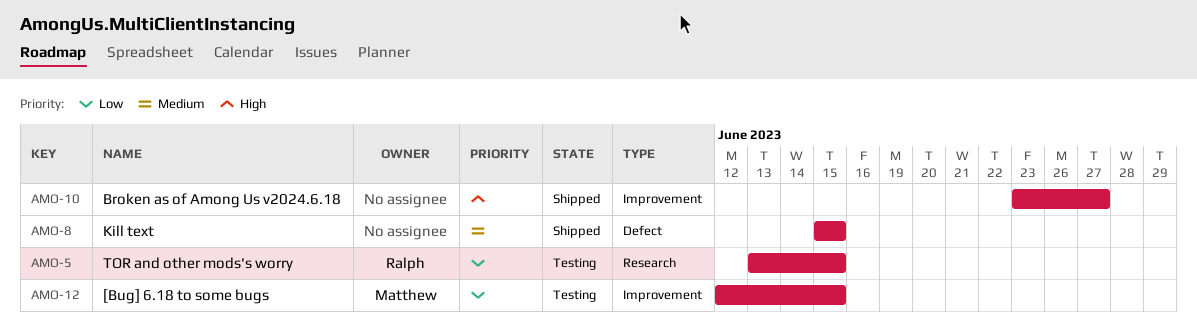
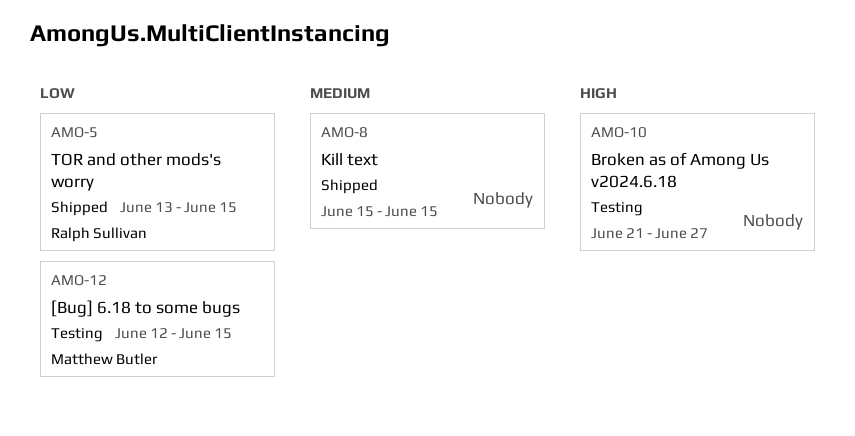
AMO-5, status: Testing -> Shipped
AMO-10, status: Shipped -> Testing
AMO-10, start: Jun 23 -> Jun 21

